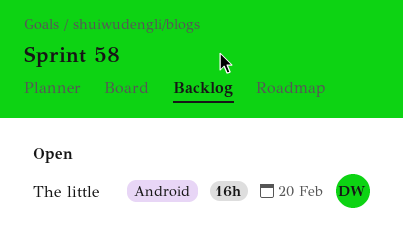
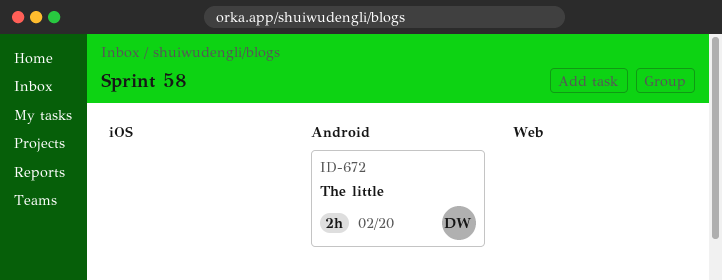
The little, estimate: 16h -> 2h

